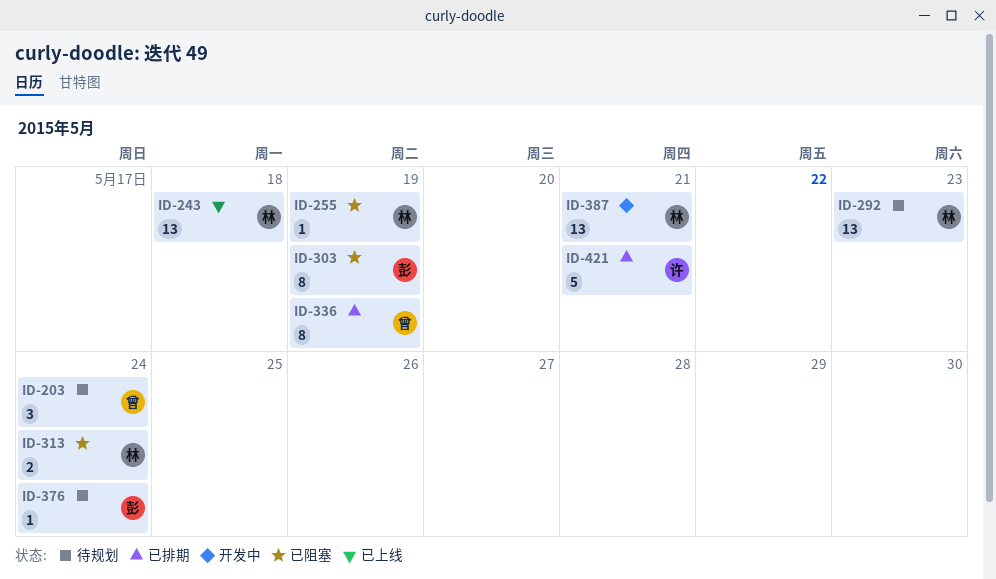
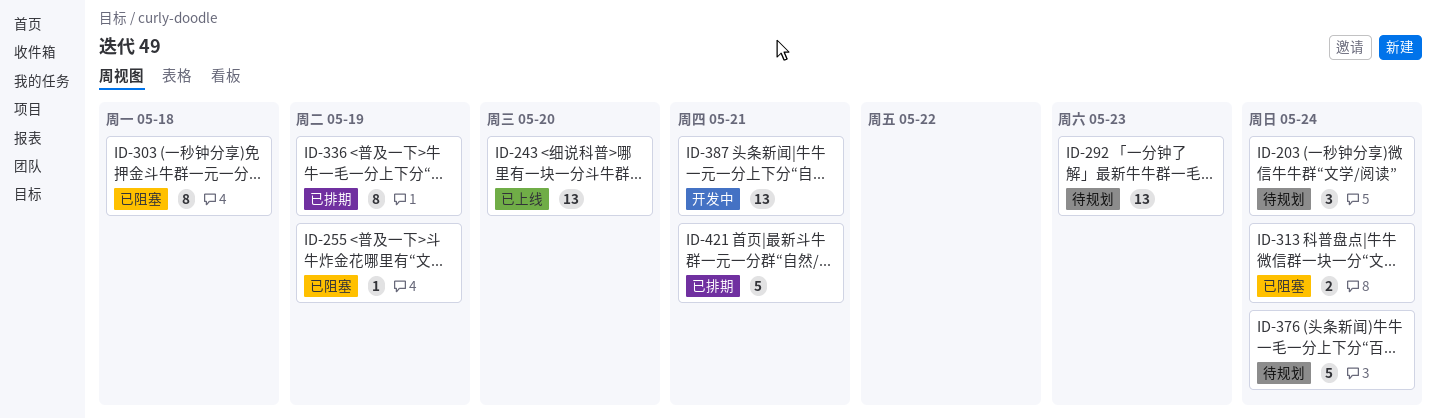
ID-243, due: May 18 -> May 20
ID-303, due: May 19 -> May 18
ID-376, estimate: 1 -> 5

